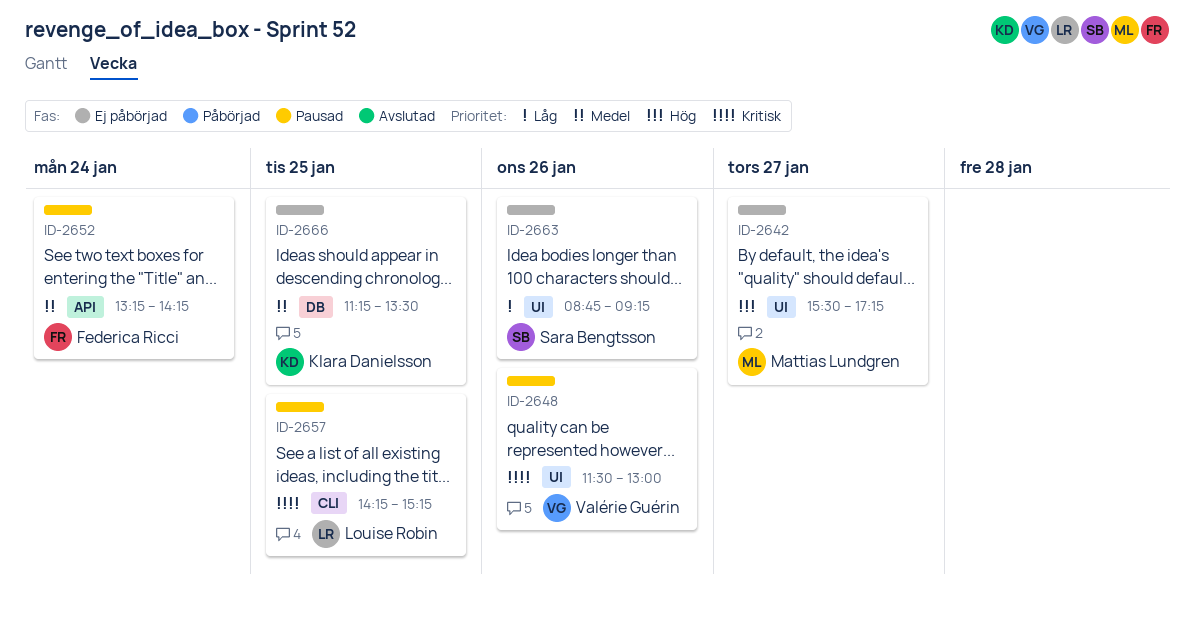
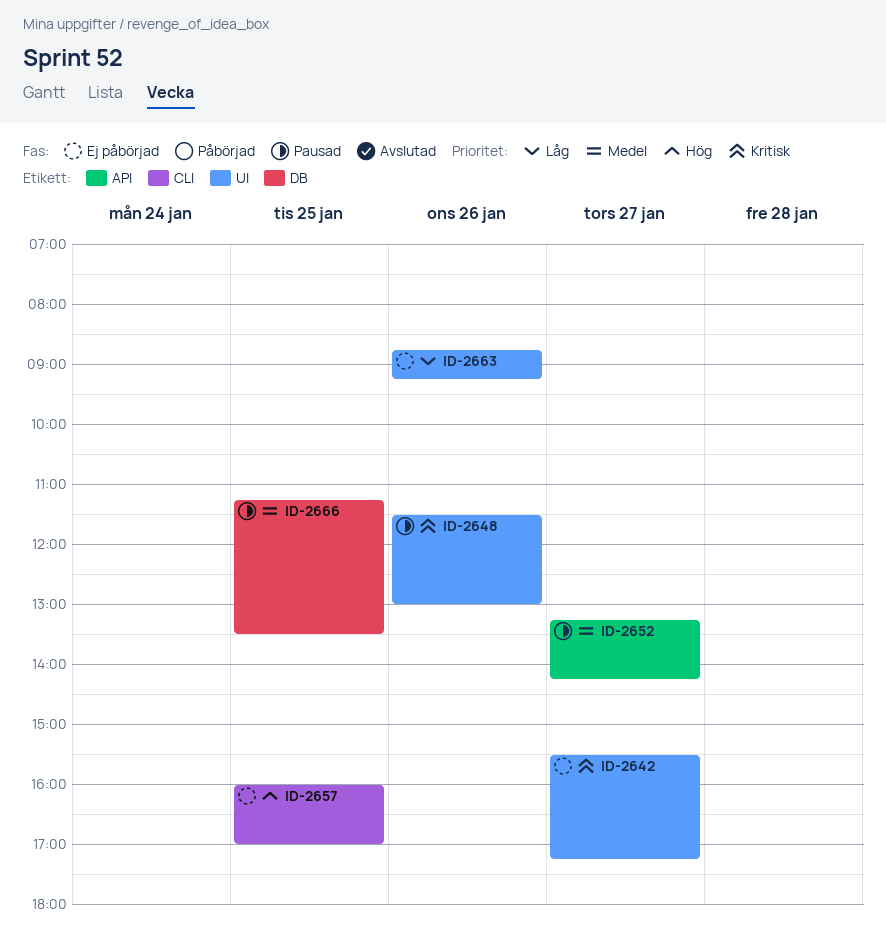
ID-2642, priority: Hög -> Kritisk
ID-2652, day: Jan 24 -> Jan 27
ID-2657, status: Pausad -> Ej påbörjad
ID-2657, priority: Kritisk -> Hög
ID-2657, begins: 14:15 -> 16:00
ID-2657, ends: 15:15 -> 17:00
ID-2666, status: Ej påbörjad -> Pausad

